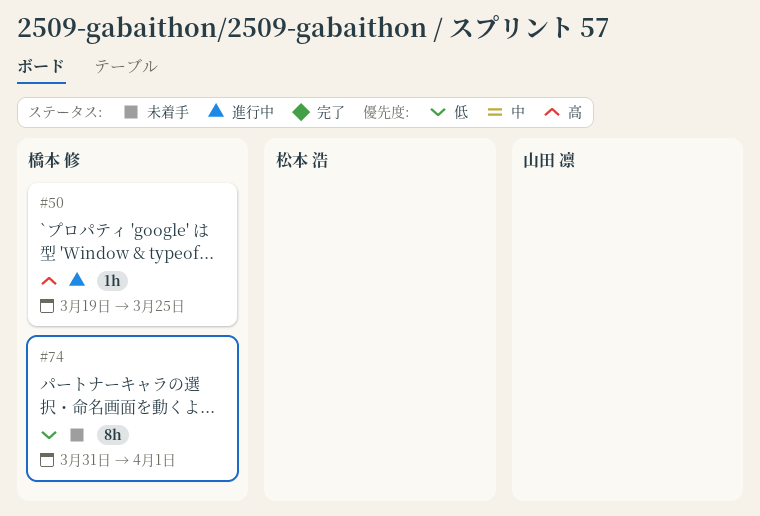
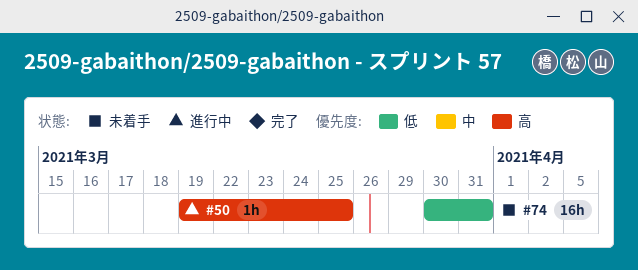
#74, estimate: 8h -> 16h
#74, start: Mar 31 -> Mar 30
#74, due: Apr 1 -> Mar 31

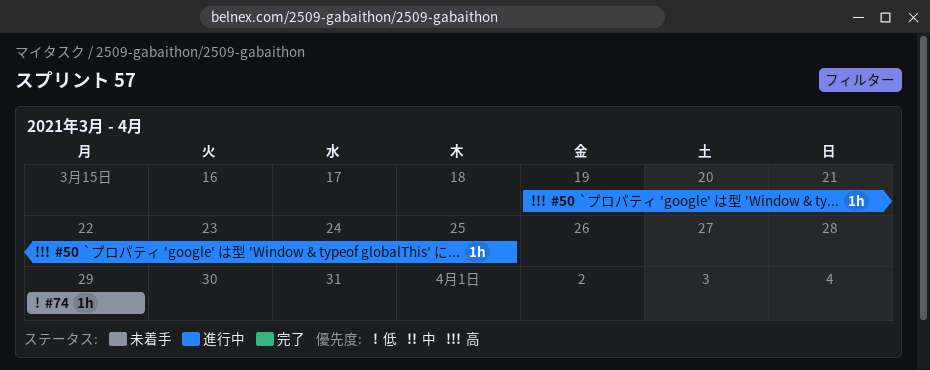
#74, estimate: 16h -> 1h
#74, start: Mar 30 -> Mar 29
#74, due: Mar 31 -> Mar 29

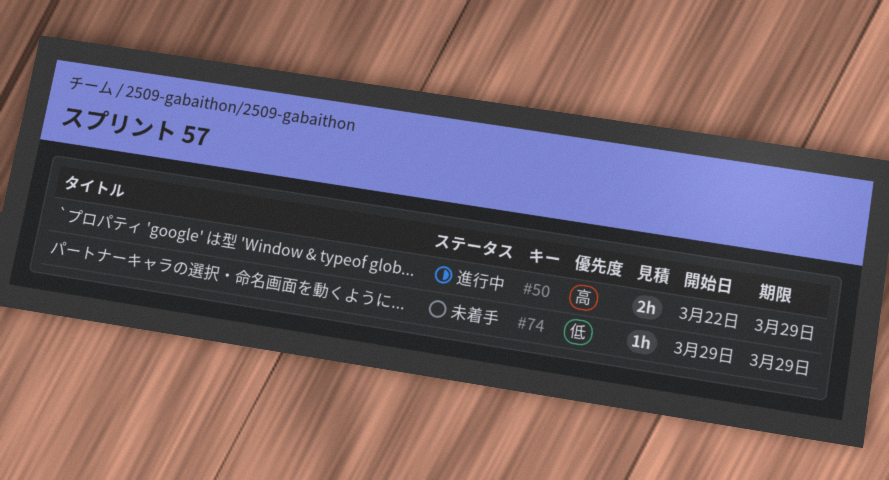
#50, estimate: 1h -> 2h
#50, start: Mar 19 -> Mar 22
#50, due: Mar 25 -> Mar 29

